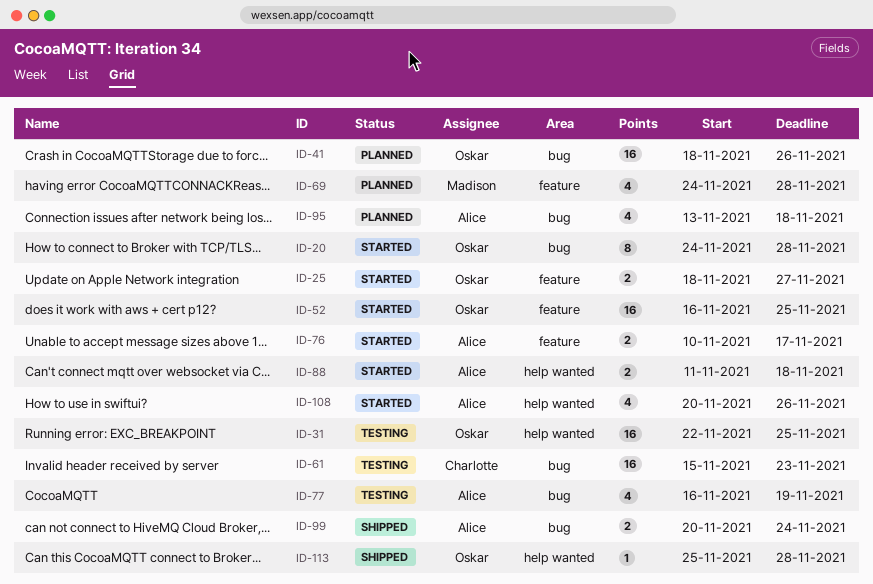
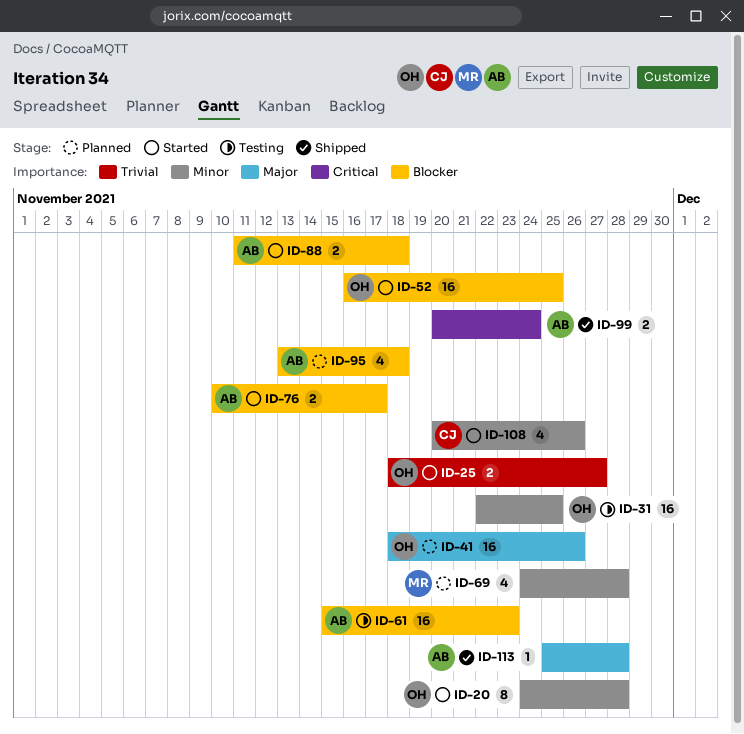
ID-61, owner: Charlotte -> Alice
ID-77: present -> none
ID-108, owner: Alice -> Charlotte
ID-113, owner: Oskar -> Alice

